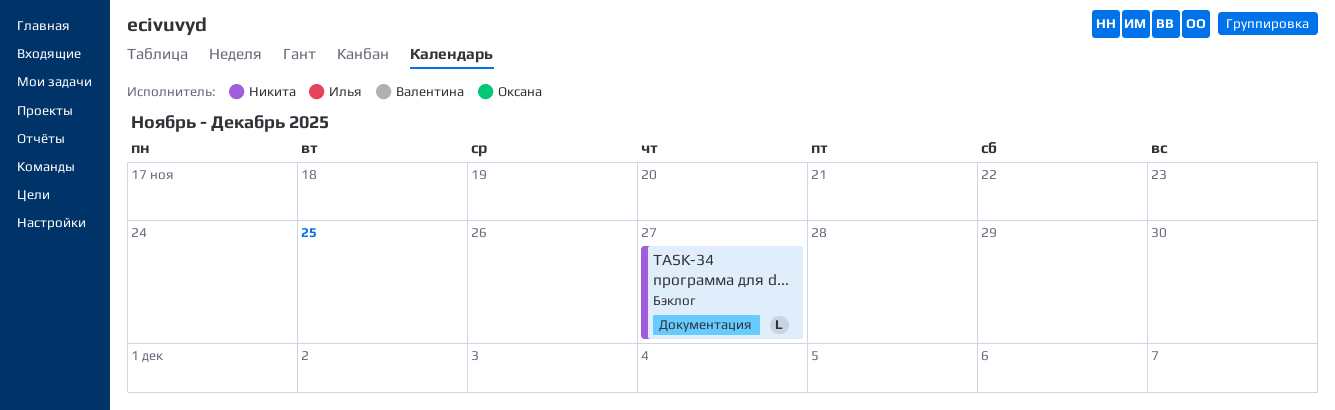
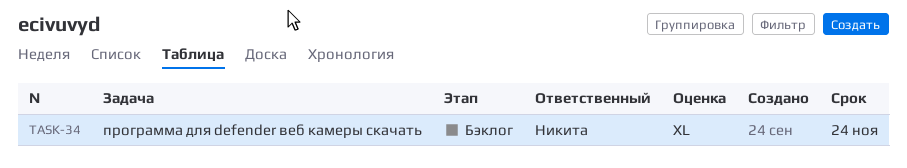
TASK-34, estimate: L -> XL
TASK-34, due: Nov 27 -> Nov 24

